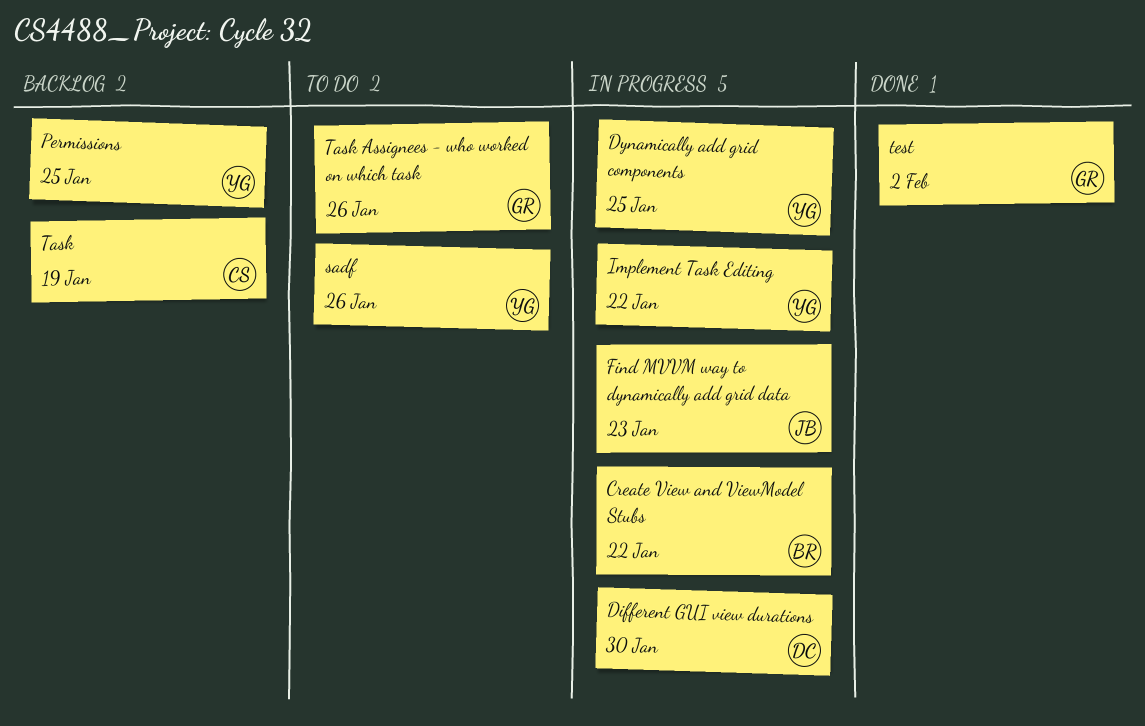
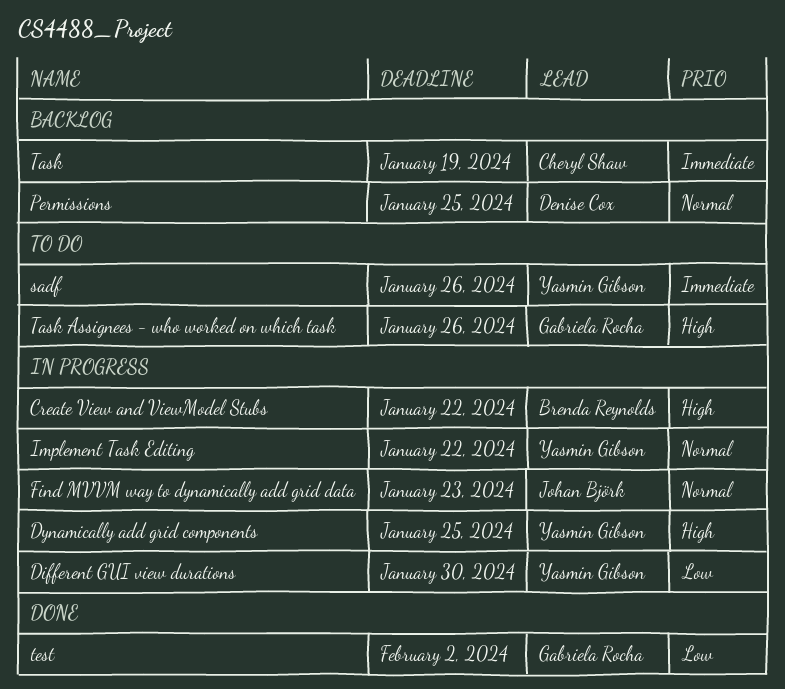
Different GUI view durations, owner: Denise Cox -> Yasmin Gibson
Permissions, owner: Yasmin Gibson -> Denise Cox

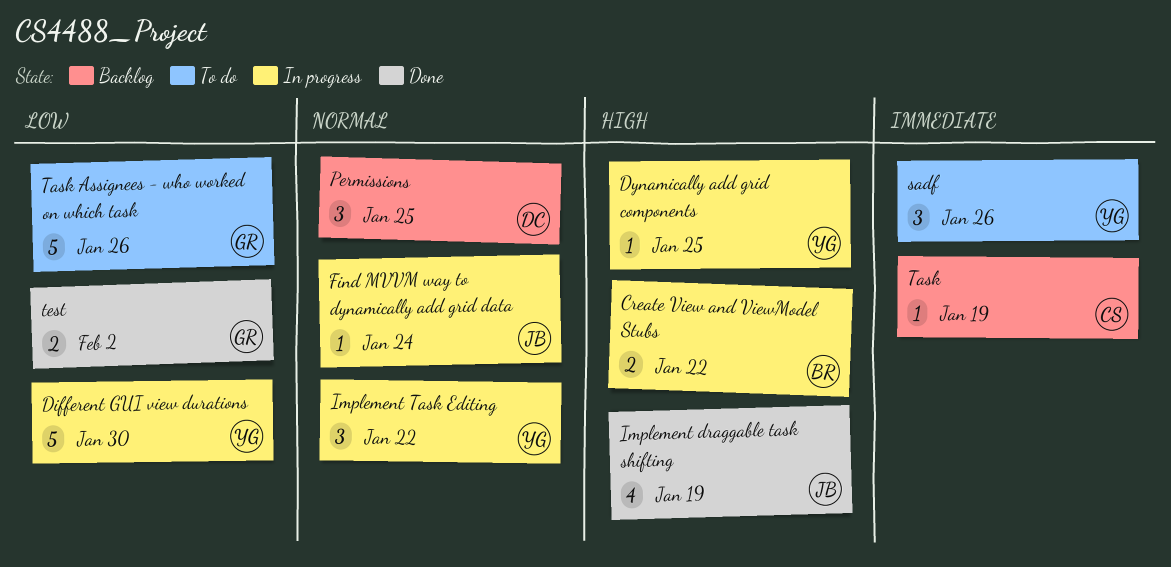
Find MVVM way to dynamically add grid data, due: Jan 23 -> Jan 24
Implement draggable task shifting: none -> present
Task Assignees - who worked on which task, priority: High -> Low

